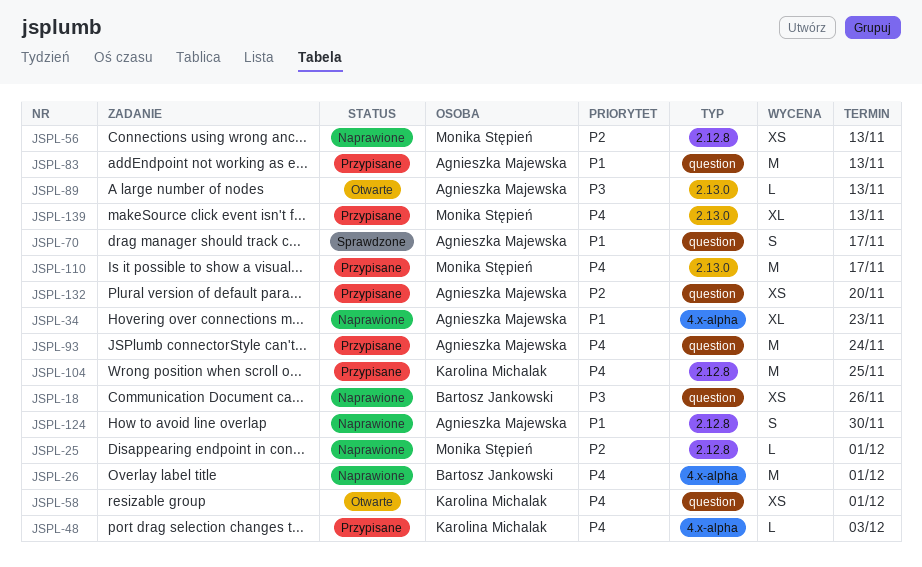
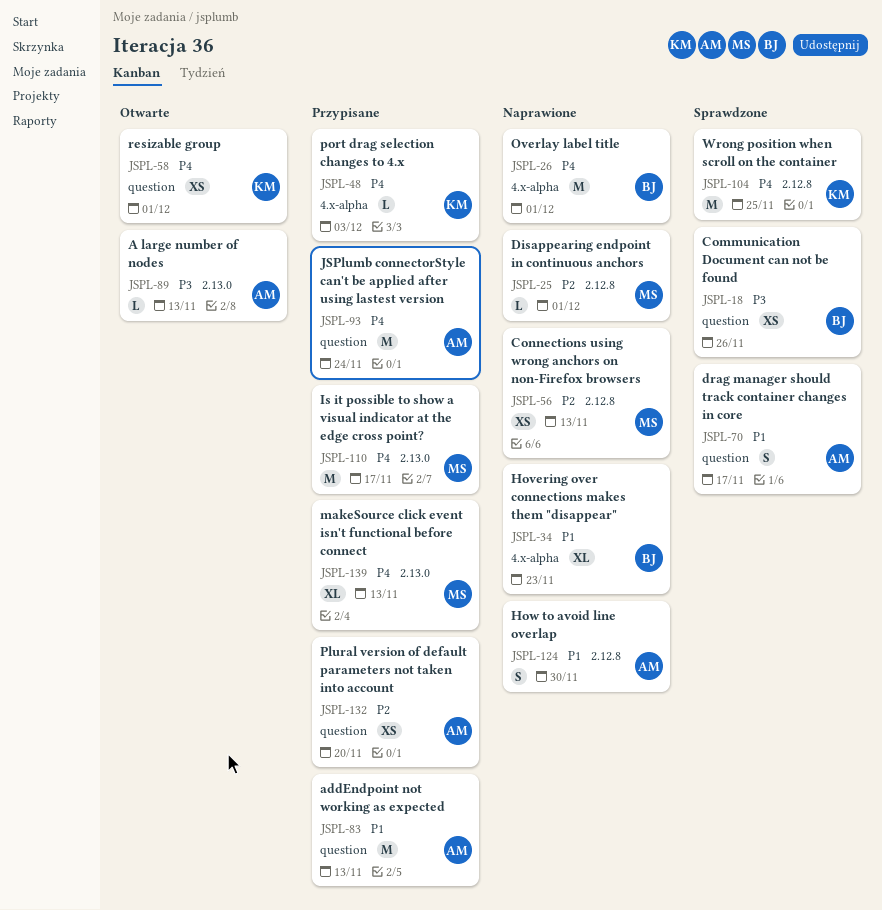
JSPL-18, status: Naprawione -> Sprawdzone
JSPL-34, owner: Agnieszka Majewska -> Bartosz Jankowski
JSPL-104, status: Przypisane -> Sprawdzone

